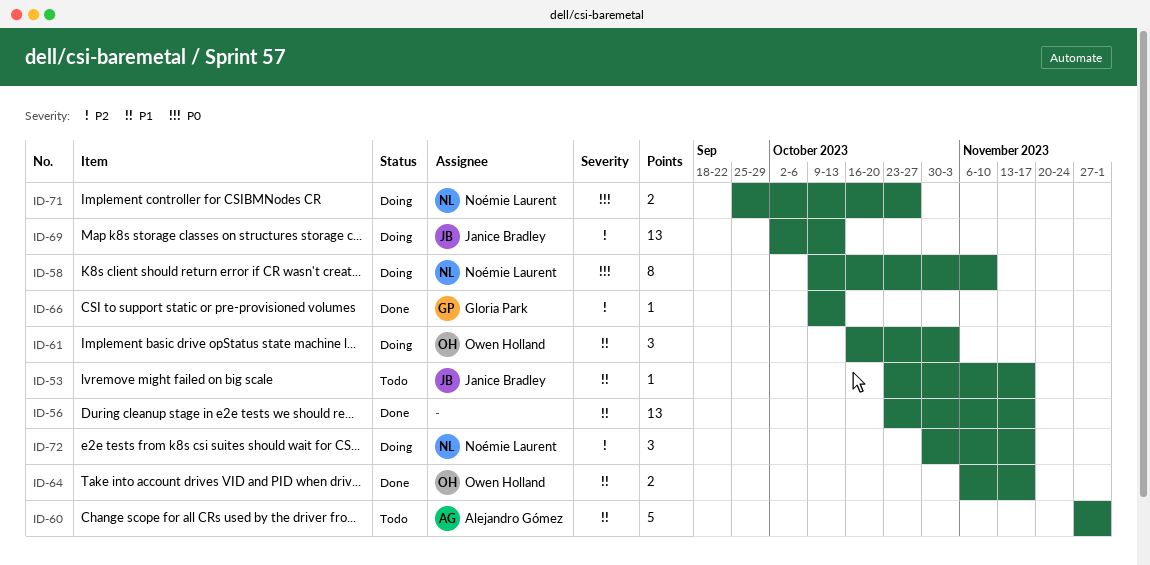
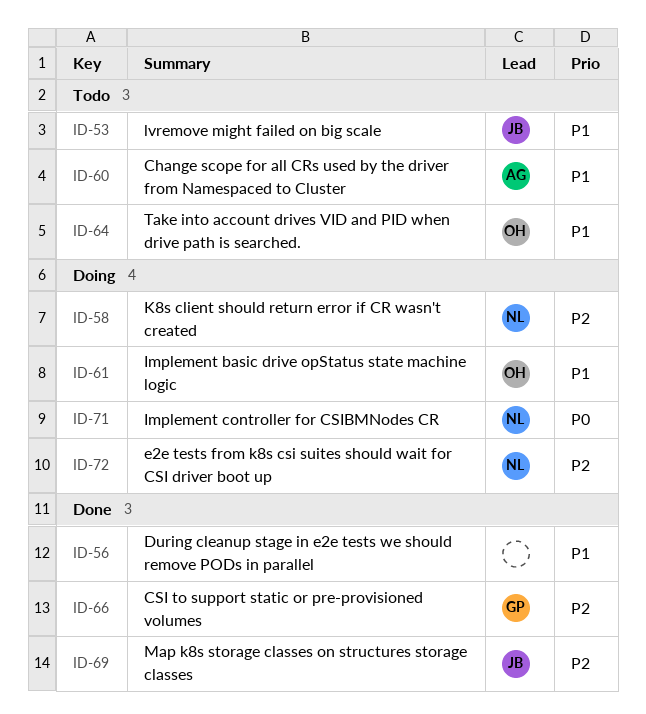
ID-58, priority: P0 -> P2
ID-64, status: Done -> Todo
ID-69, status: Doing -> Done

